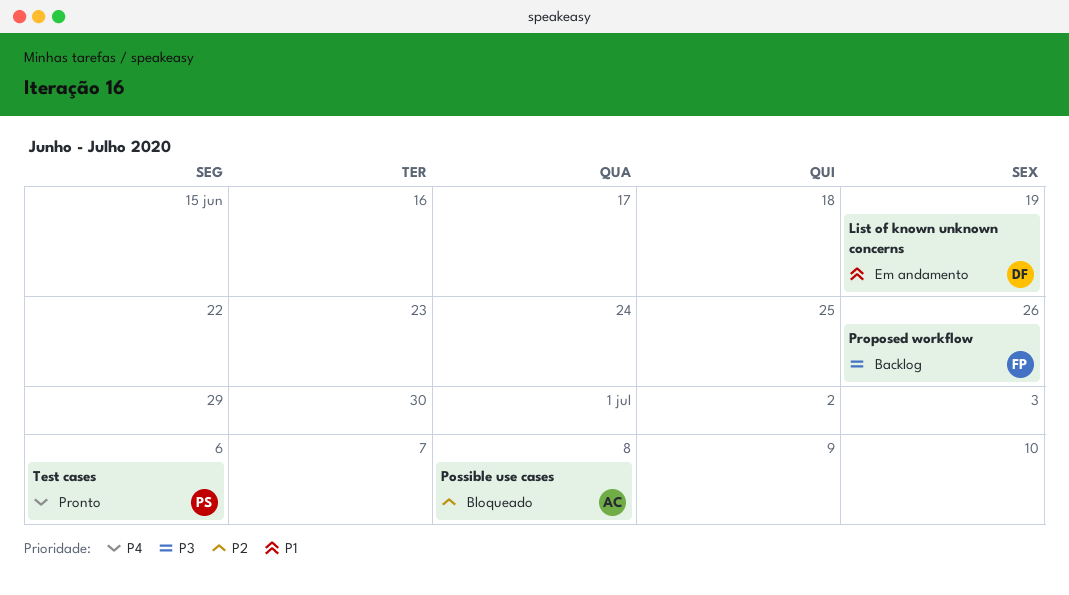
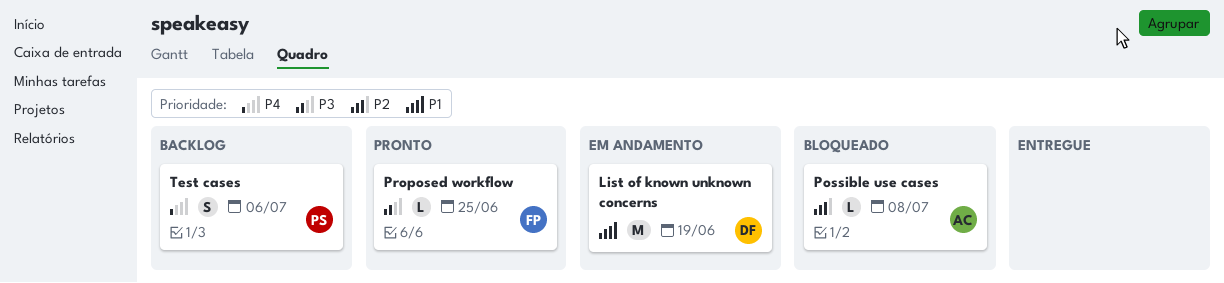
Proposed workflow, status: Backlog -> Pronto
Proposed workflow, due: Jun 26 -> Jun 25
Test cases, status: Pronto -> Backlog

